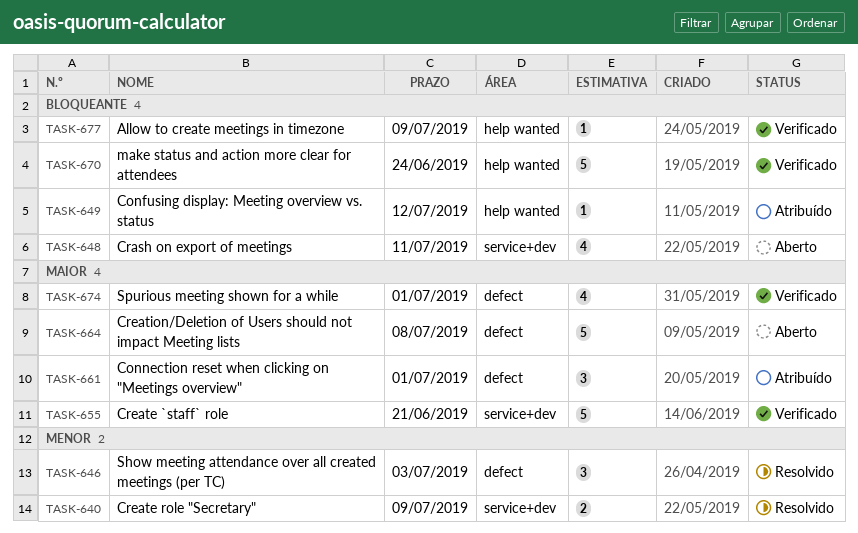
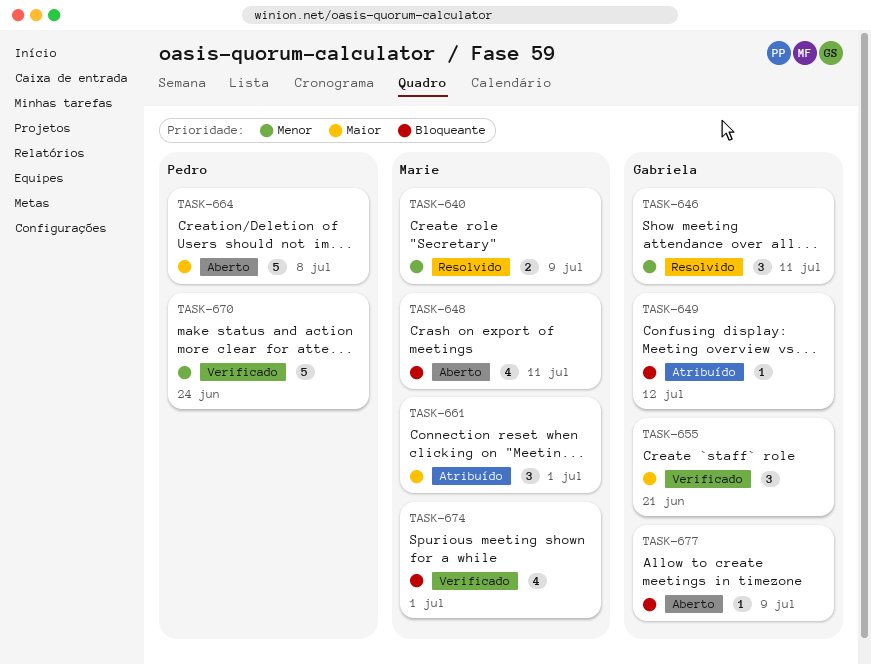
TASK-646, due: Jul 3 -> Jul 11
TASK-655, estimate: 5 -> 3
TASK-670, priority: Bloqueante -> Menor
TASK-674, priority: Maior -> Bloqueante
TASK-677, status: Verificado -> Aberto

